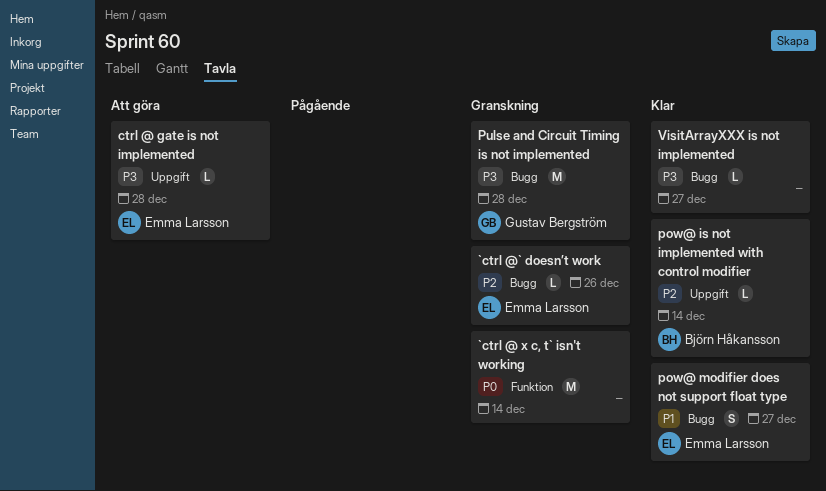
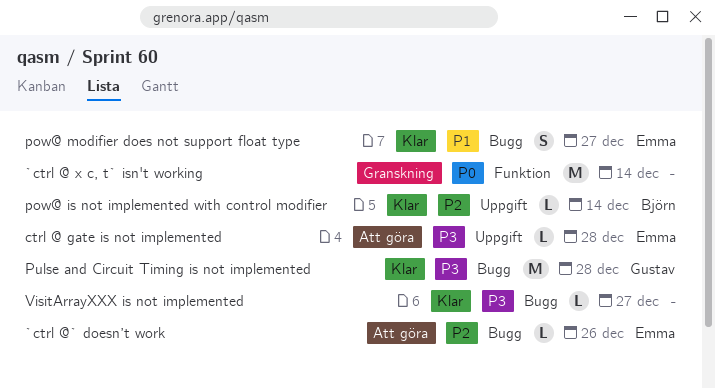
`ctrl @` doesn’t work, status: Granskning -> Att göra
Pulse and Circuit Timing is not implemented, status: Granskning -> Klar

